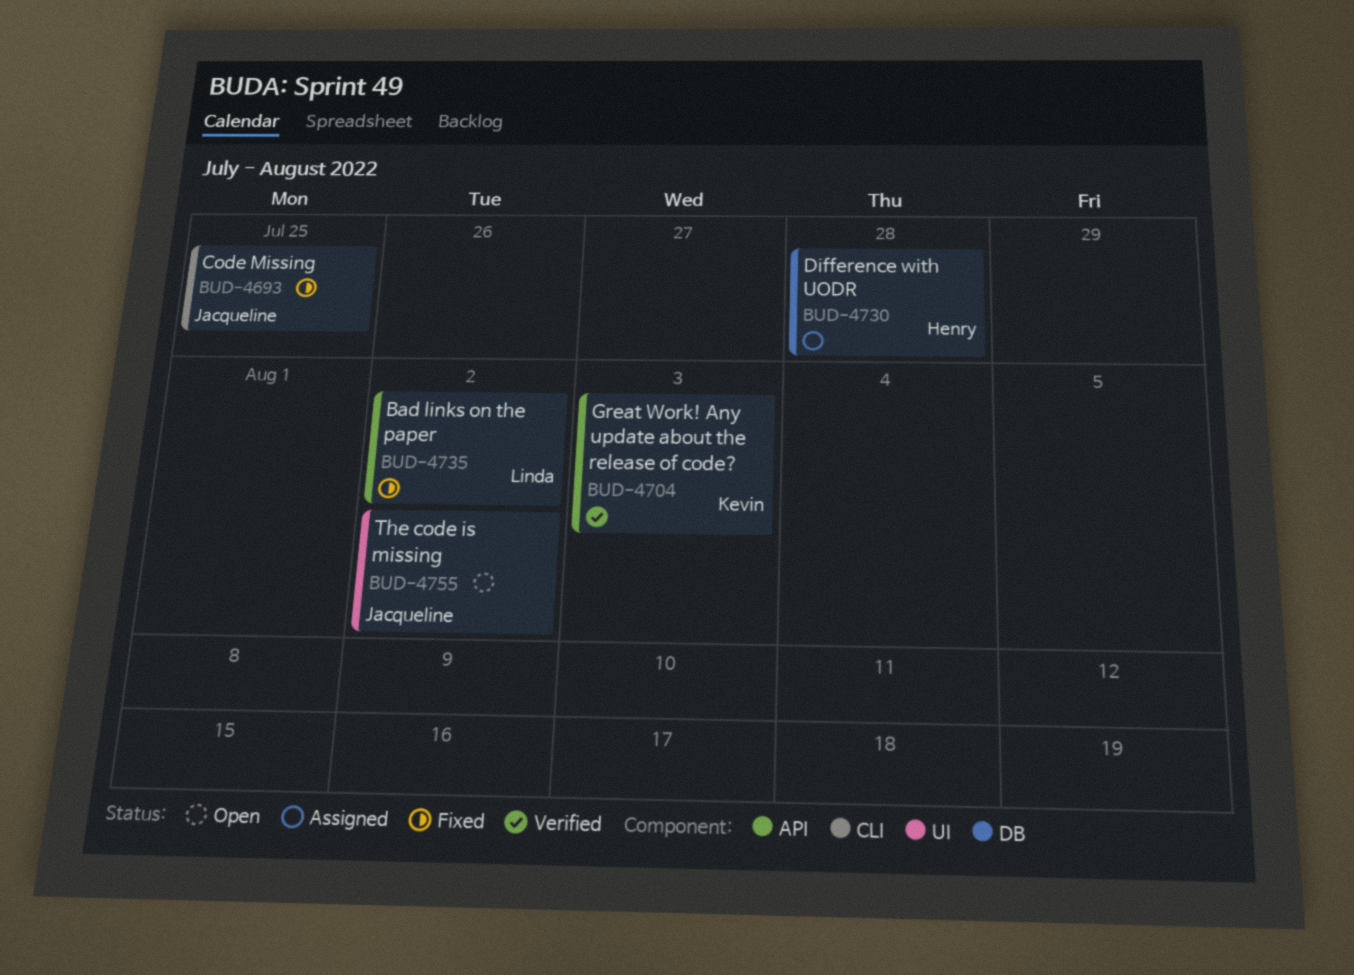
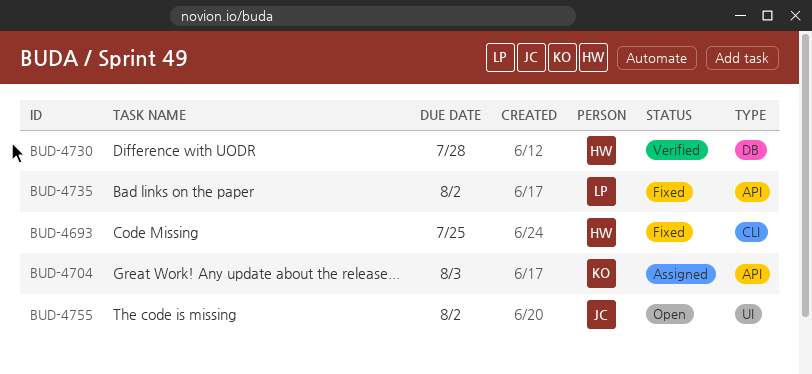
BUD-4693, owner: Jacqueline -> Henry
BUD-4704, status: Verified -> Assigned
BUD-4730, status: Assigned -> Verified

